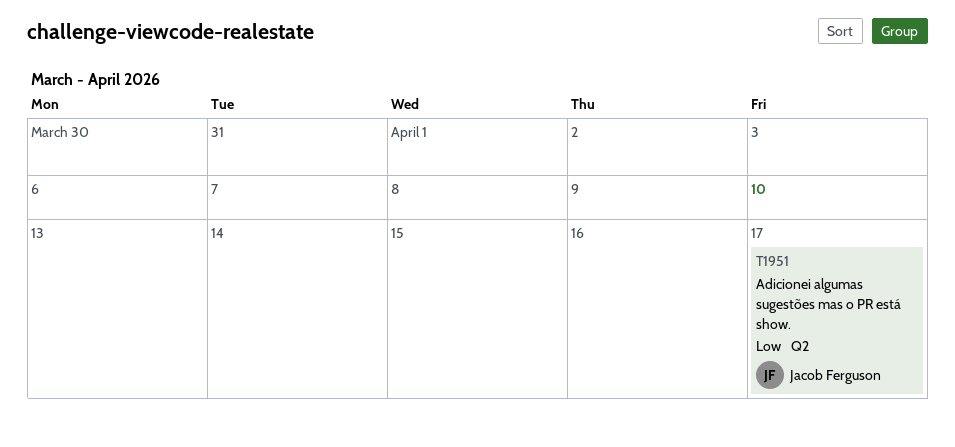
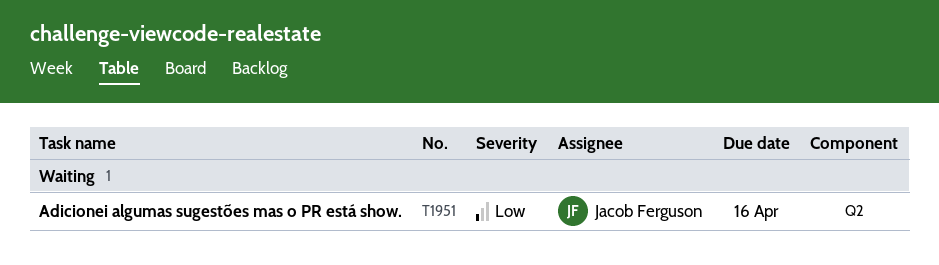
T1951, due: Apr 17 -> Apr 16

